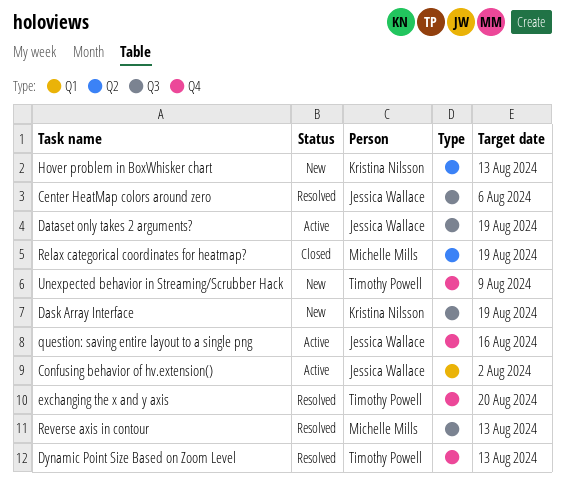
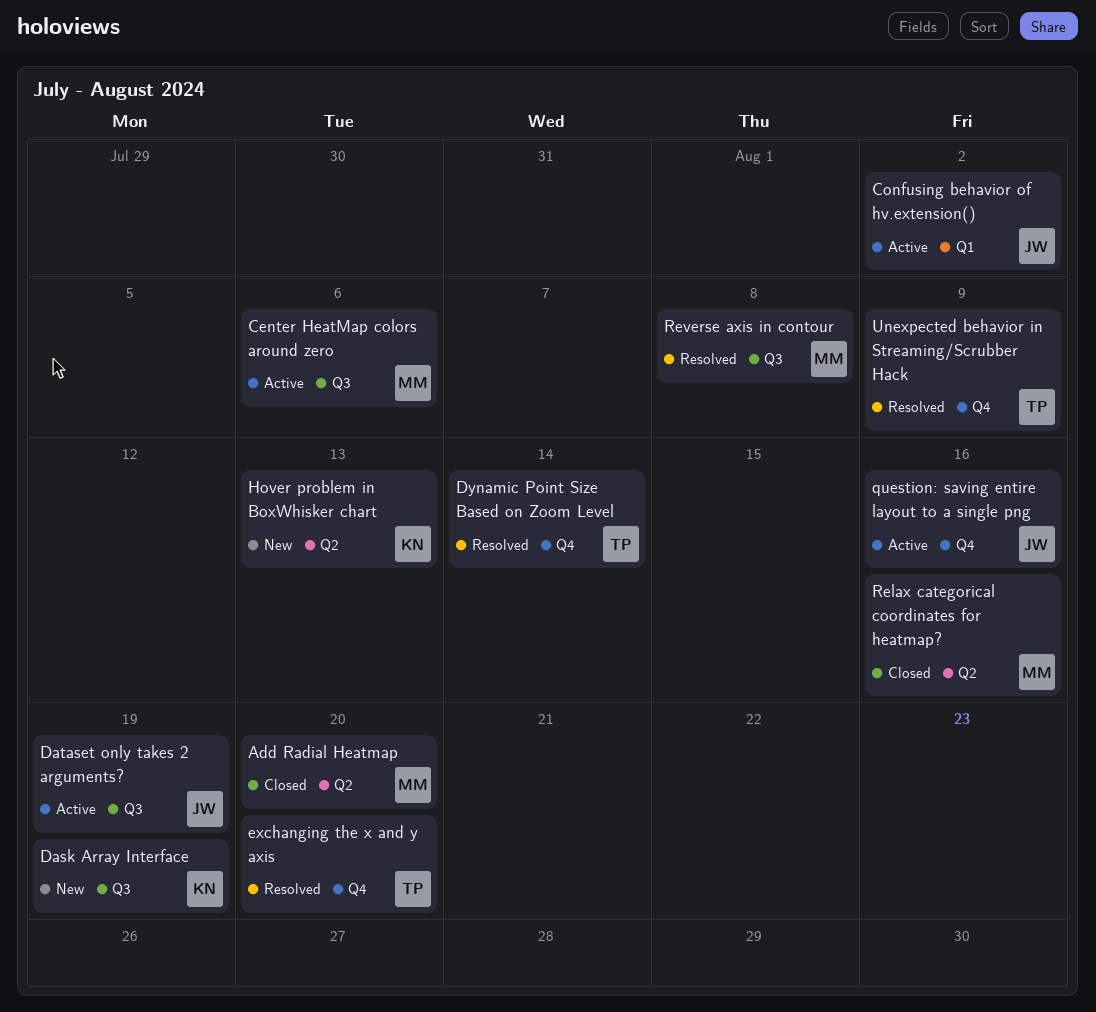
Add Radial Heatmap: none -> present
Center HeatMap colors around zero, status: Resolved -> Active
Center HeatMap colors around zero, owner: Jessica Wallace -> Michelle Mills
Dynamic Point Size Based on Zoom Level, due: Aug 13 -> Aug 14
Relax categorical coordinates for heatmap?, due: Aug 19 -> Aug 16
Reverse axis in contour, due: Aug 13 -> Aug 8
Unexpected behavior in Streaming/Scrubber Hack, status: New -> Resolved

